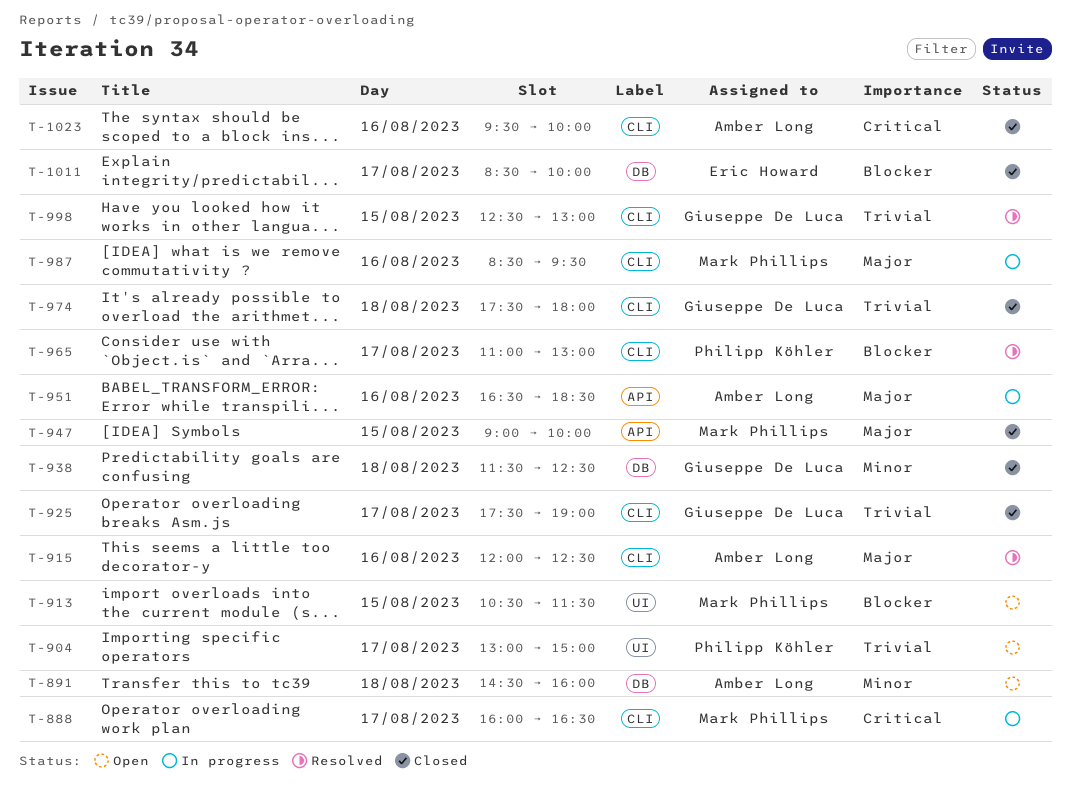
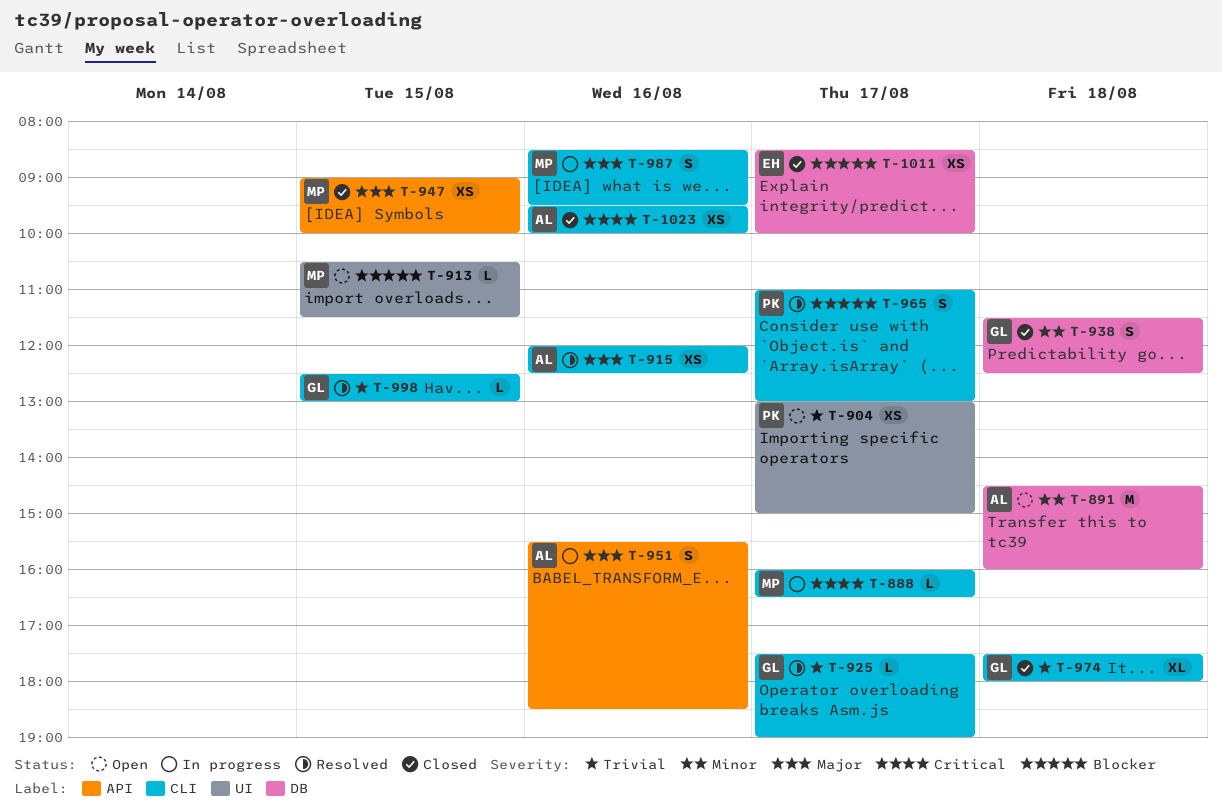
T-925, status: Closed -> Resolved
T-951, begins: 16:30 -> 15:30

